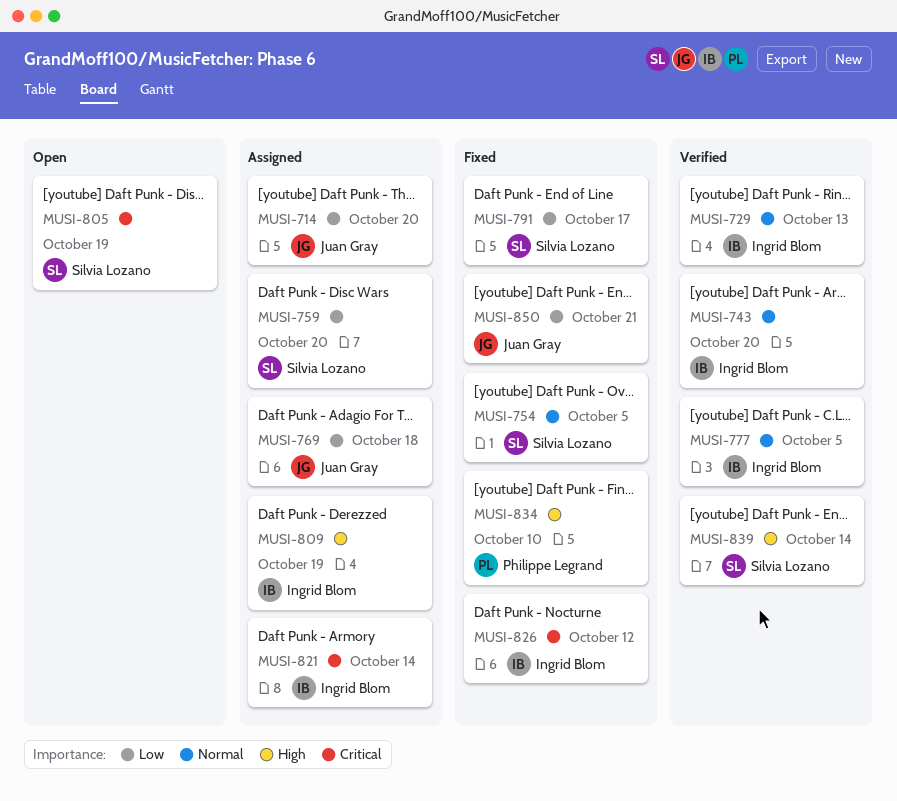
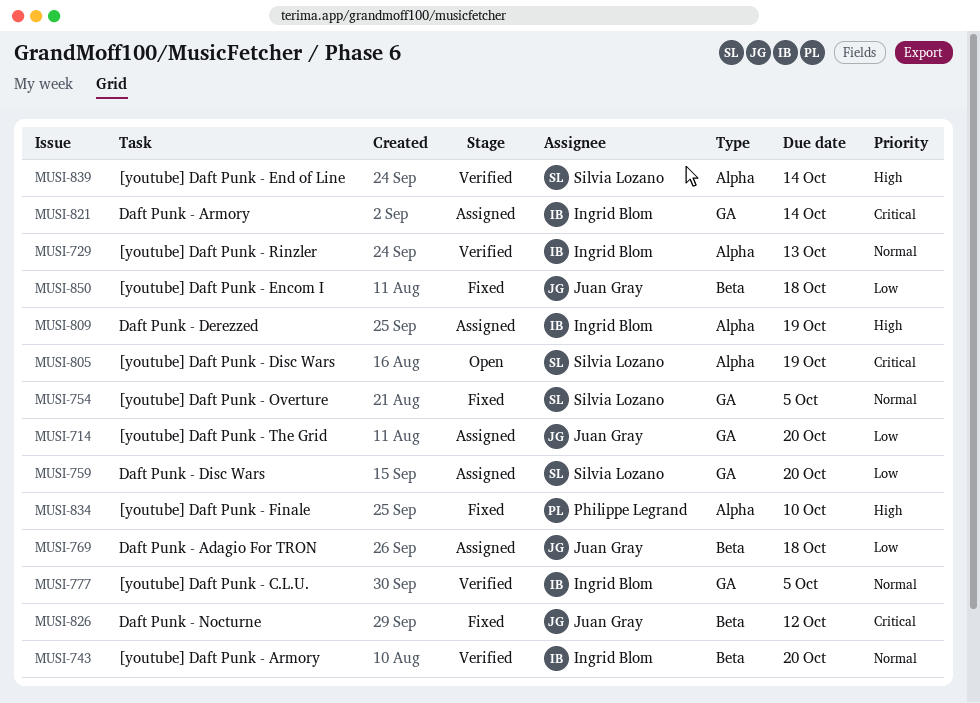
MUSI-791: present -> none
MUSI-826, owner: Ingrid Blom -> Juan Gray
MUSI-850, due: Oct 21 -> Oct 18

